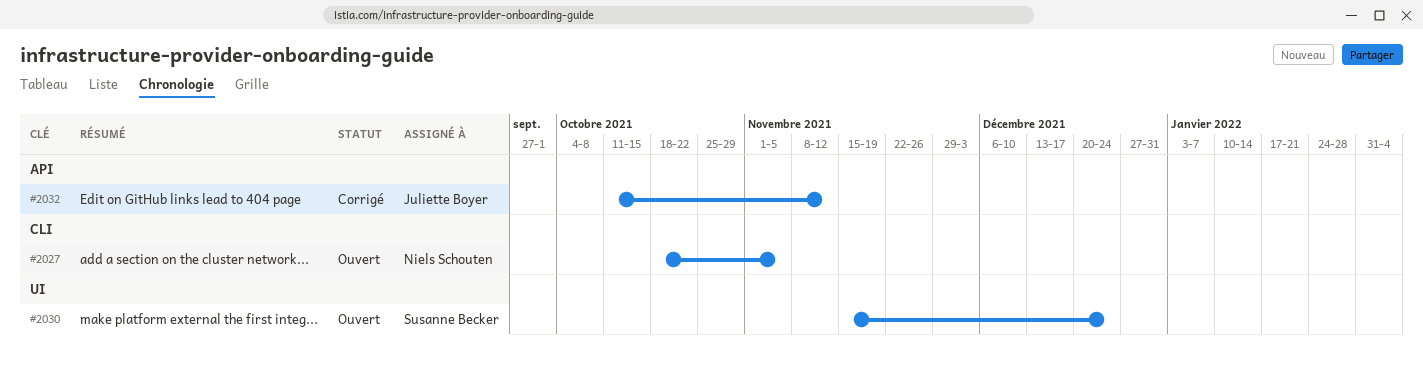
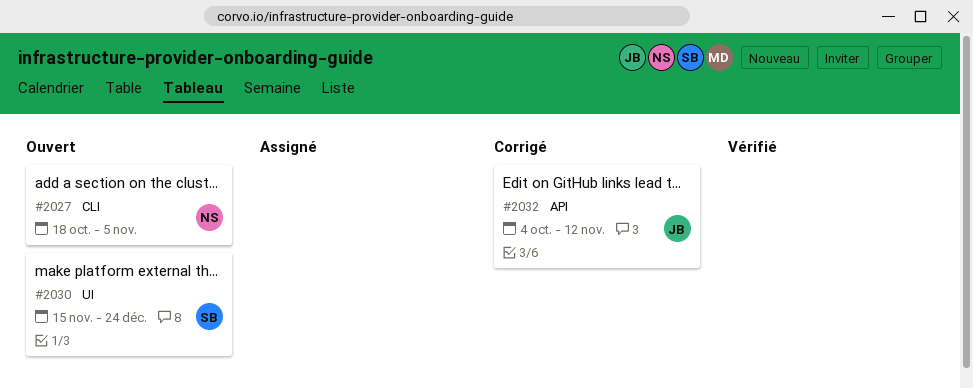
#2032, start: Oct 11 -> Oct 4

